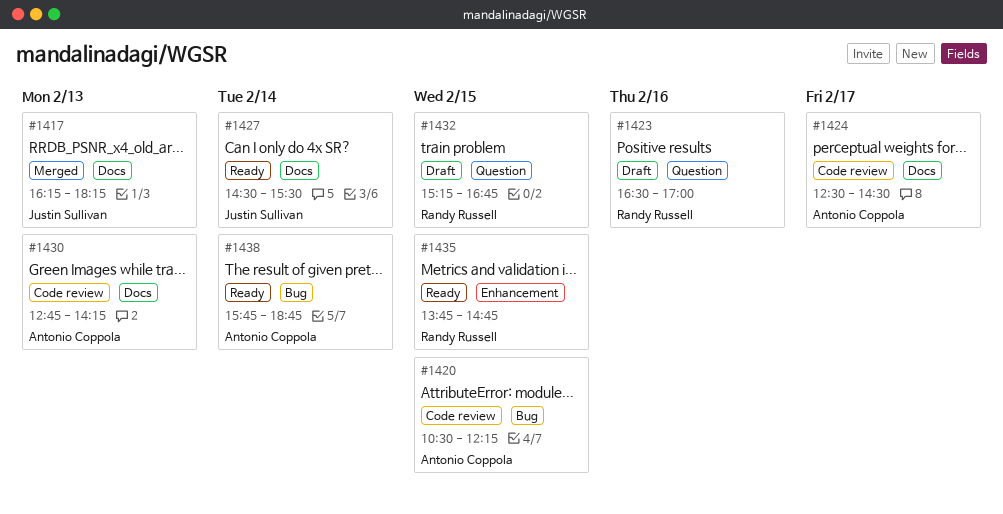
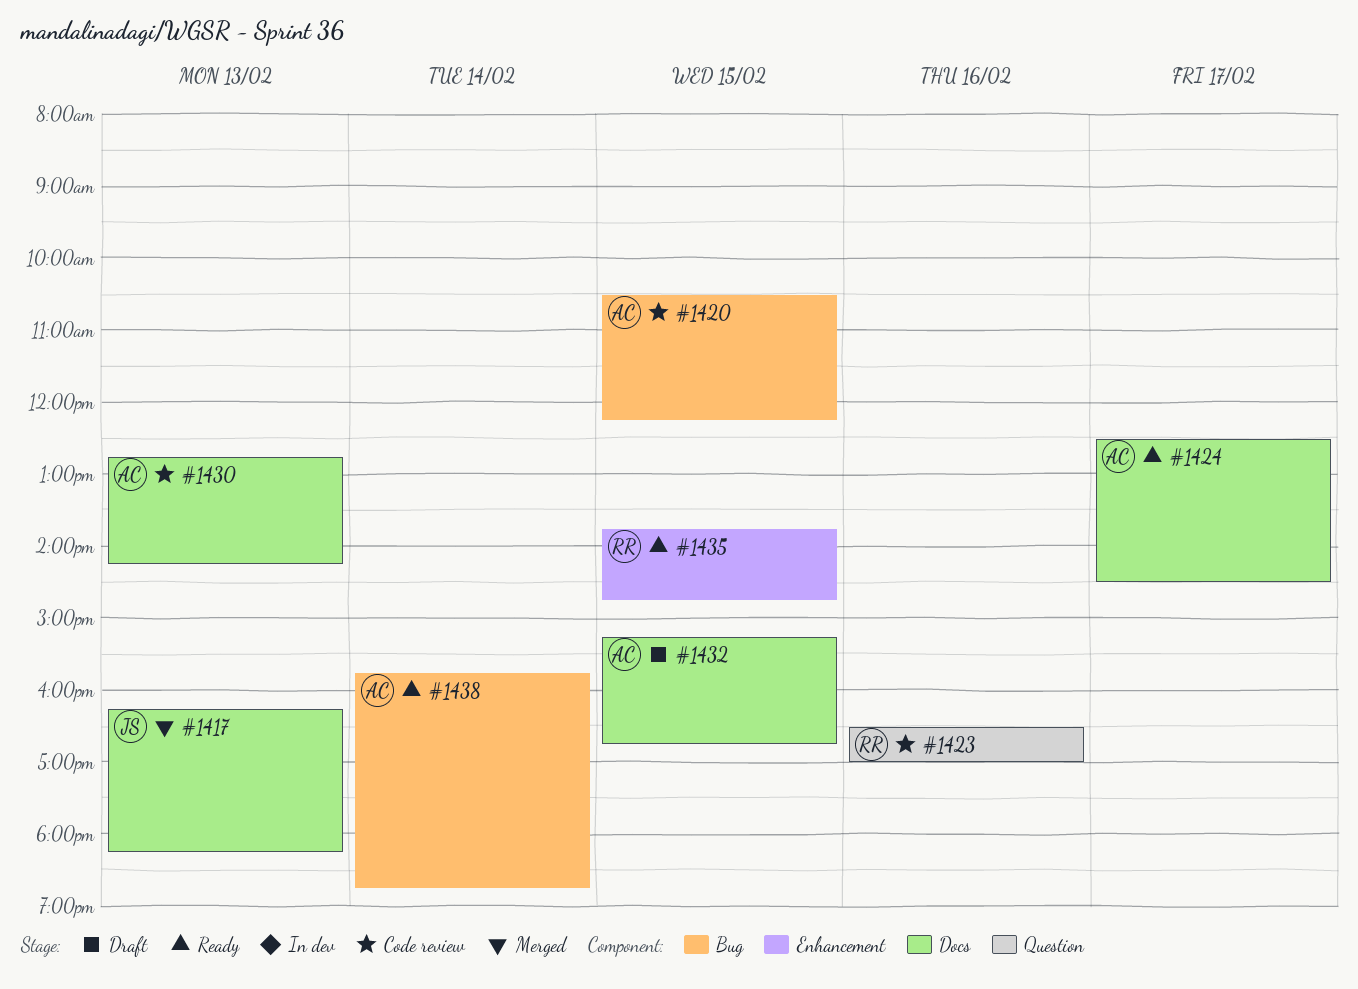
#1423, status: Draft -> Code review
#1424, status: Code review -> Ready
#1427: present -> none
#1432, owner: Randy Russell -> Antonio Coppola
#1432, label: Question -> Docs

